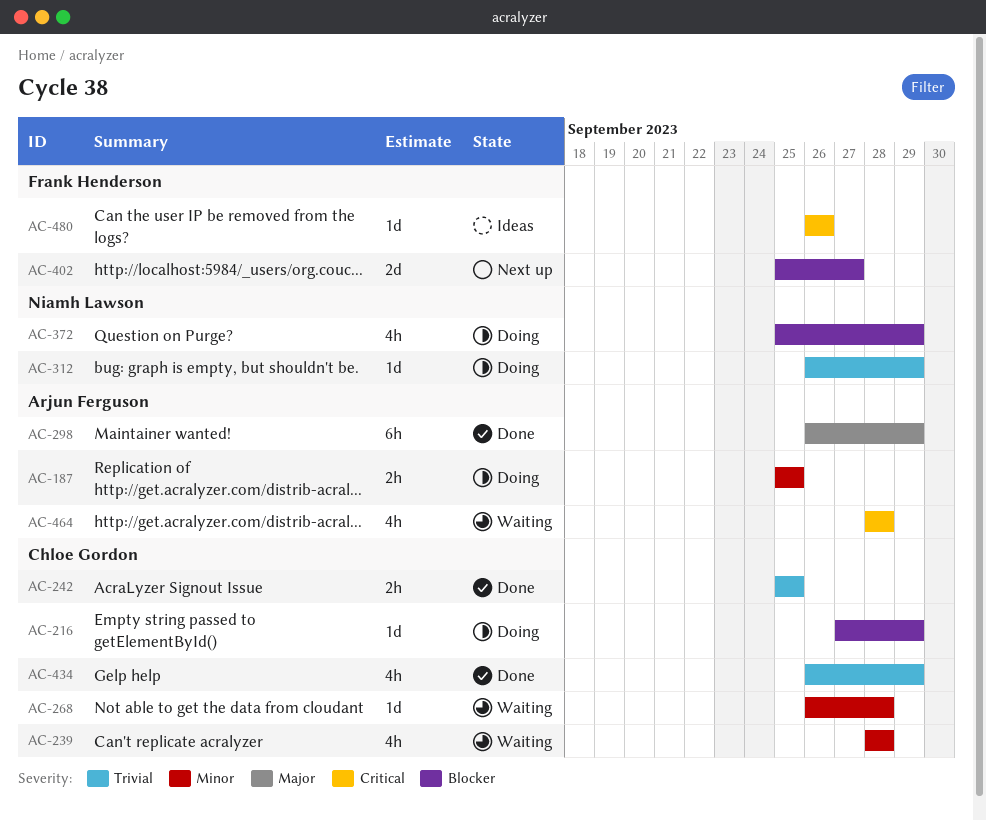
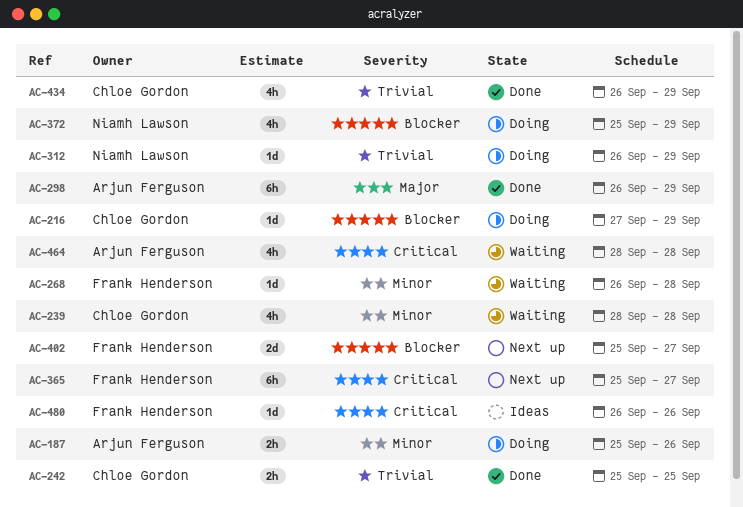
AC-187, due: Sep 25 -> Sep 26
AC-268, owner: Chloe Gordon -> Frank Henderson
AC-365: none -> present

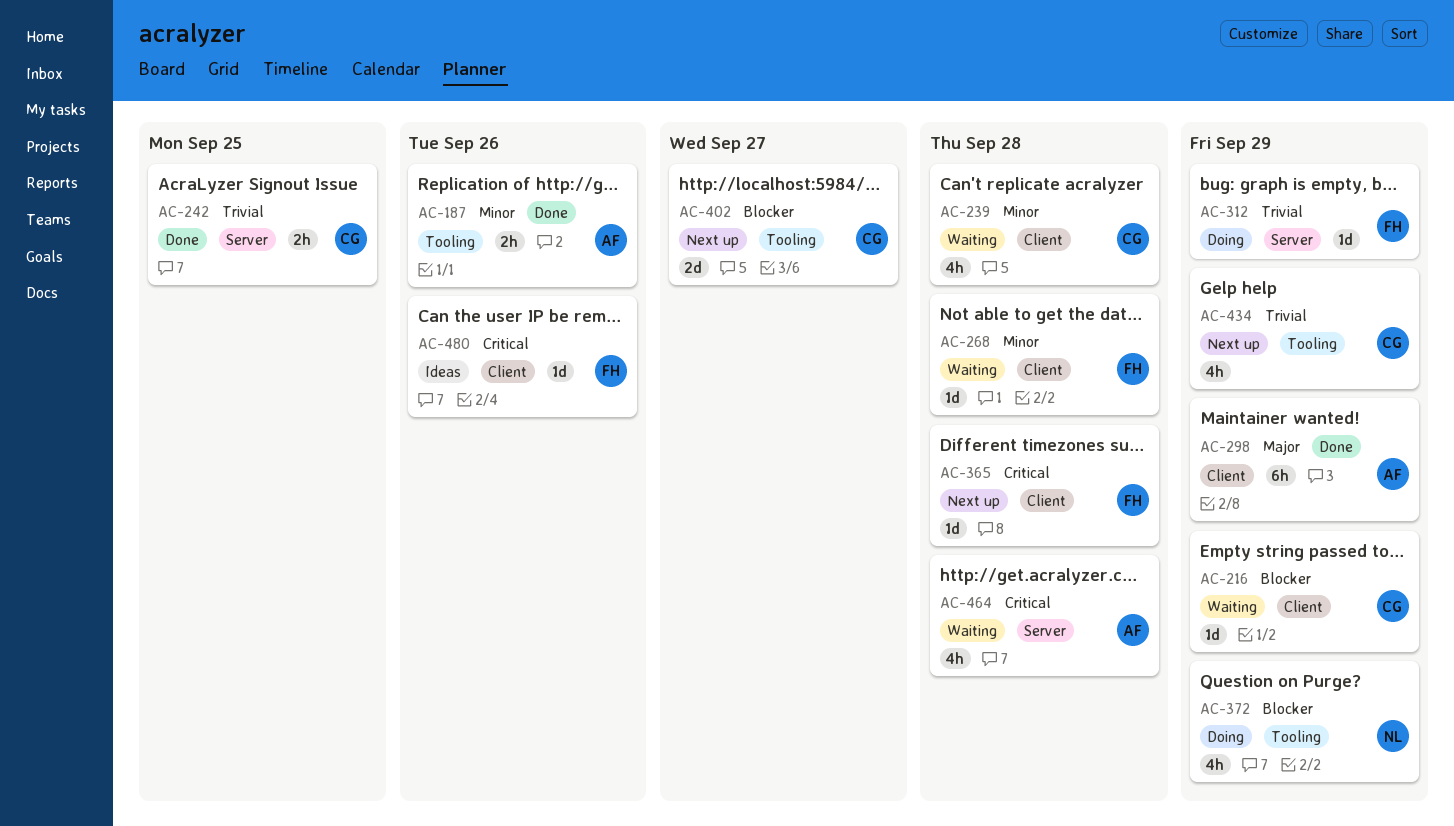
AC-187, status: Doing -> Done
AC-216, status: Doing -> Waiting
AC-312, owner: Niamh Lawson -> Frank Henderson
AC-365, estimate: 6h -> 1d
AC-365, due: Sep 27 -> Sep 28
AC-402, owner: Frank Henderson -> Chloe Gordon
AC-434, status: Done -> Next up

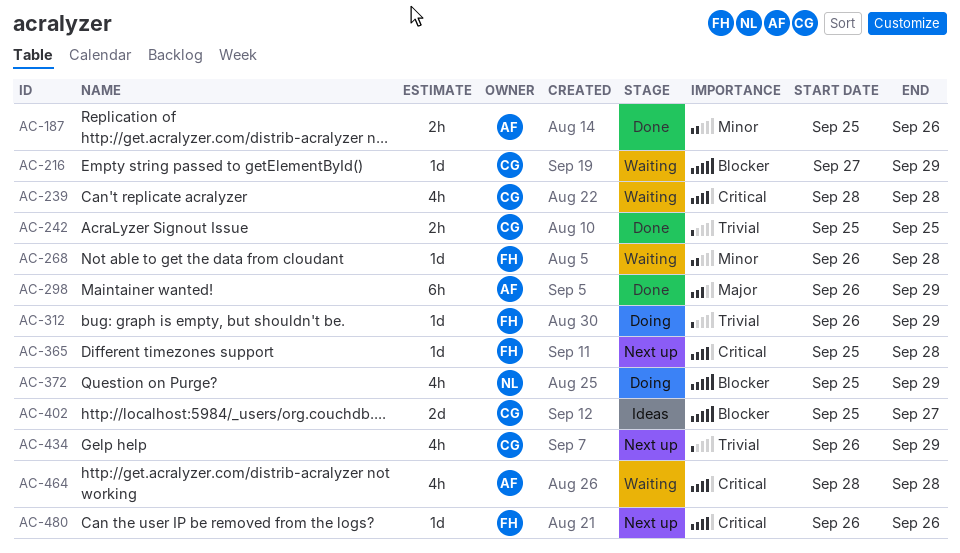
AC-239, priority: Minor -> Critical
AC-402, status: Next up -> Ideas
AC-480, status: Ideas -> Next up

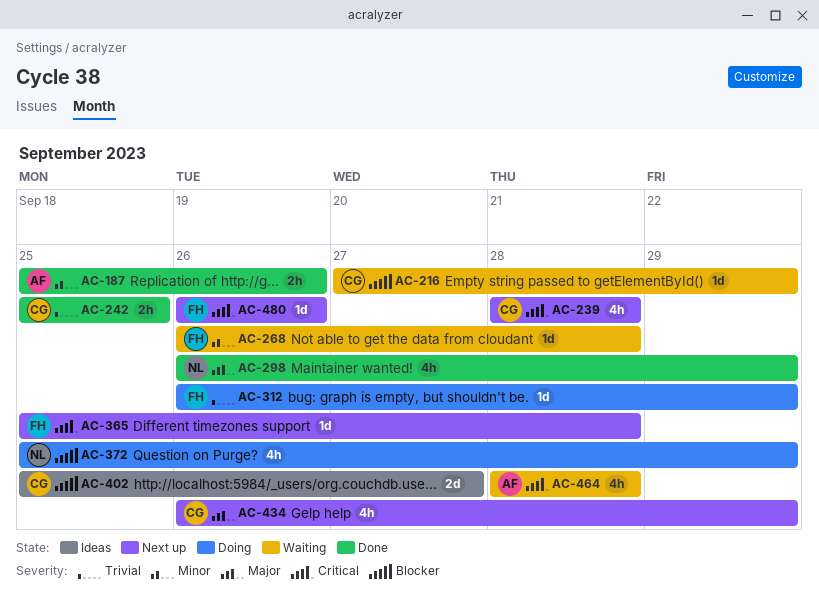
AC-239, status: Waiting -> Next up
AC-298, owner: AF -> NL
AC-298, estimate: 6h -> 4h
AC-434, priority: Trivial -> Major

